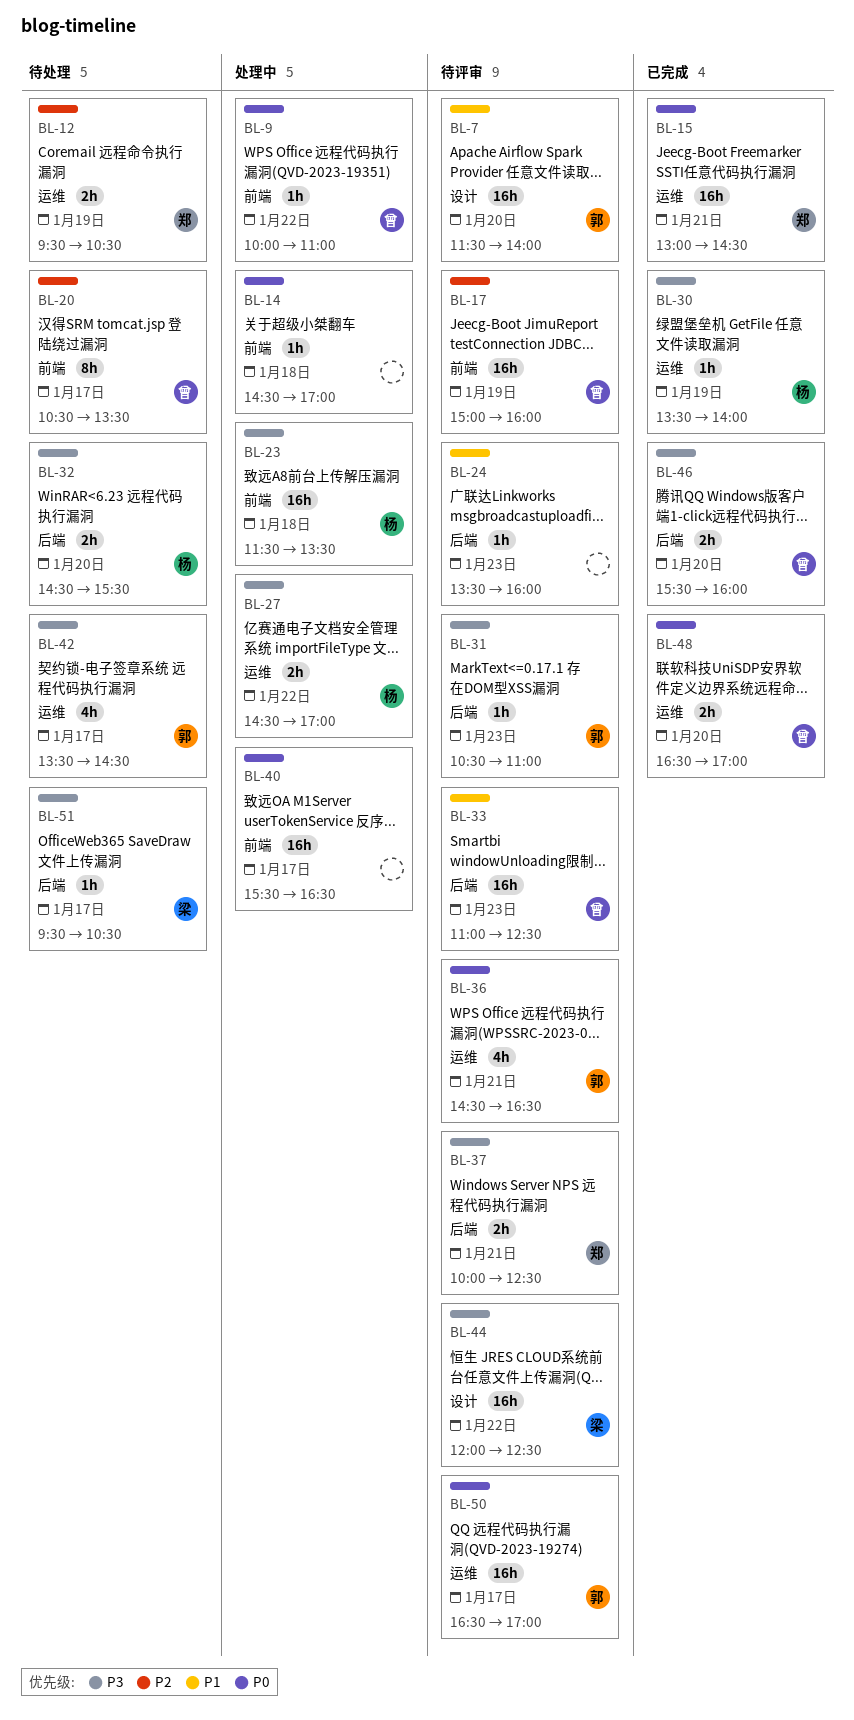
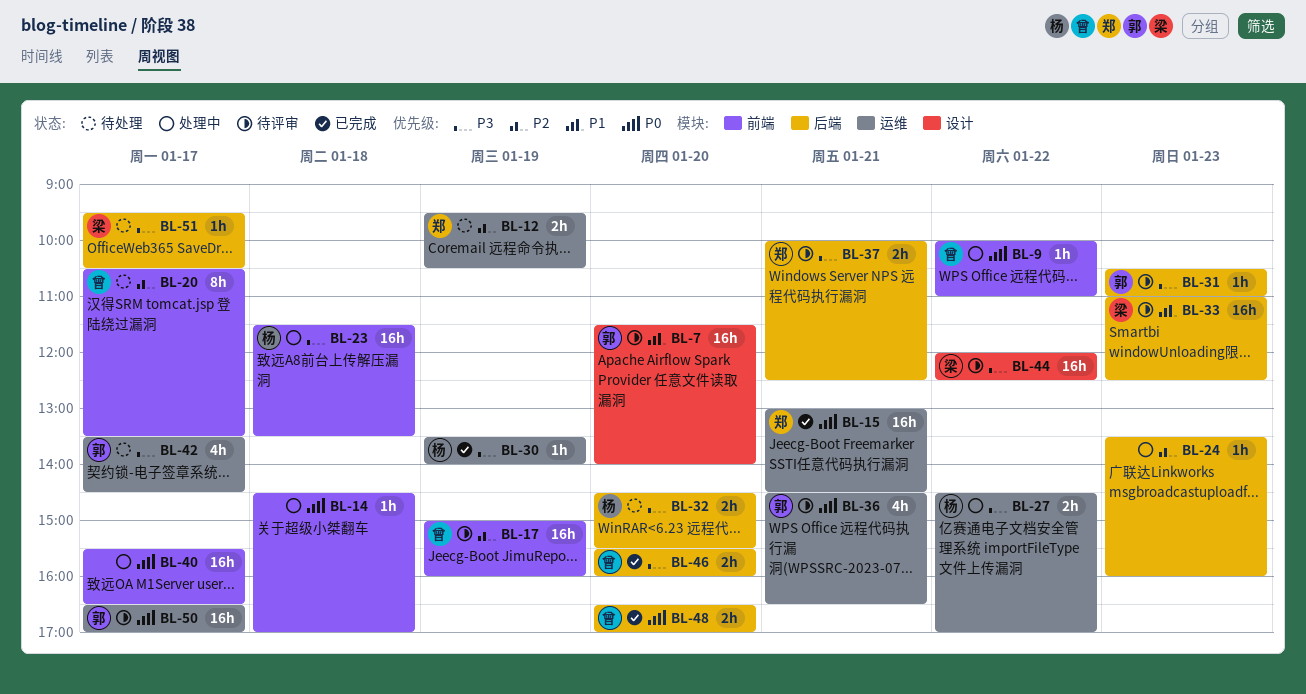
BL-24, status: 待评审 -> 处理中
BL-24, priority: P1 -> P2
BL-33, owner: 曾 -> 梁
BL-48, label: 运维 -> 后端

